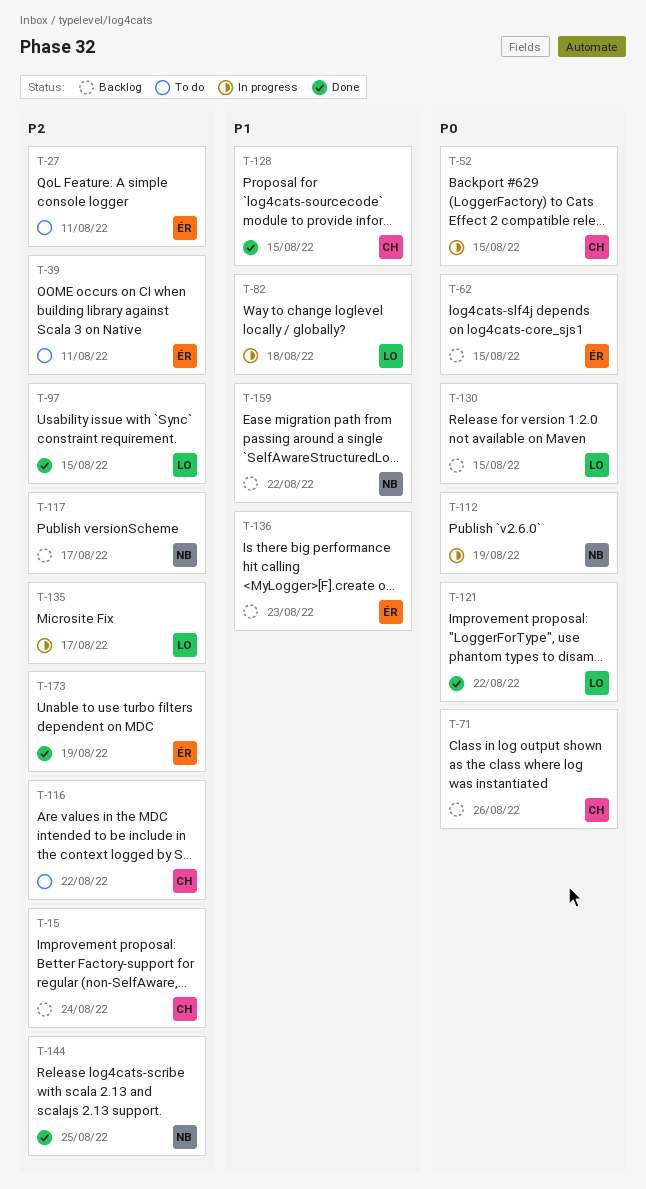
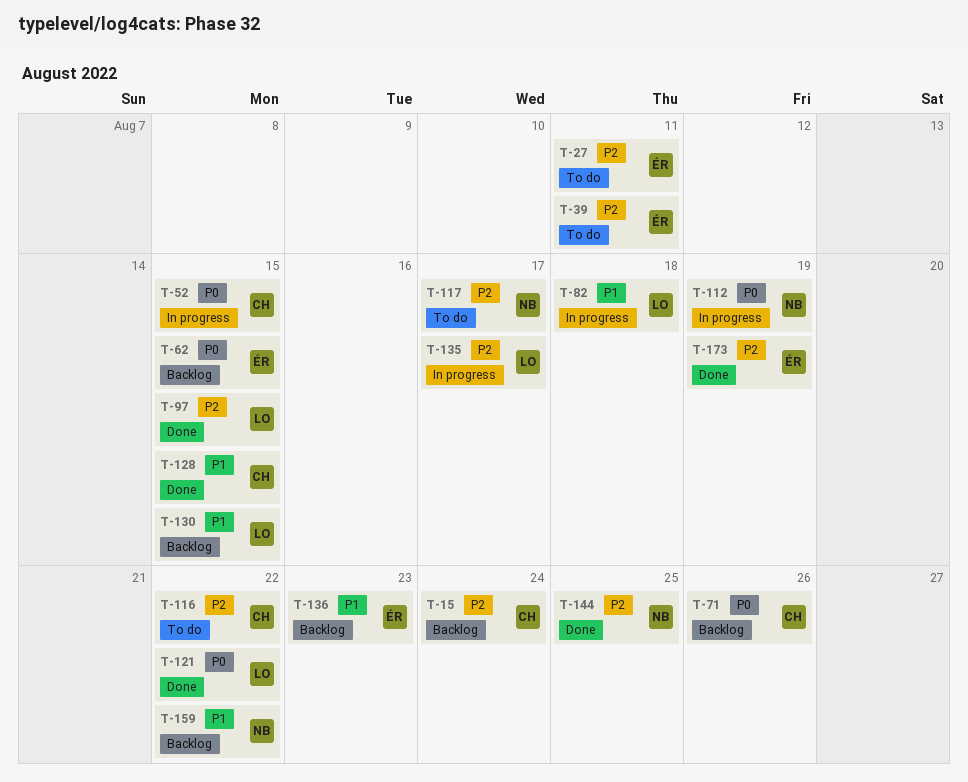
T-117, status: Backlog -> To do
T-130, priority: P0 -> P1

